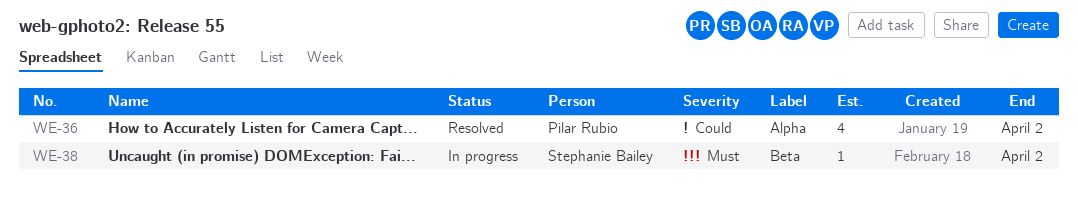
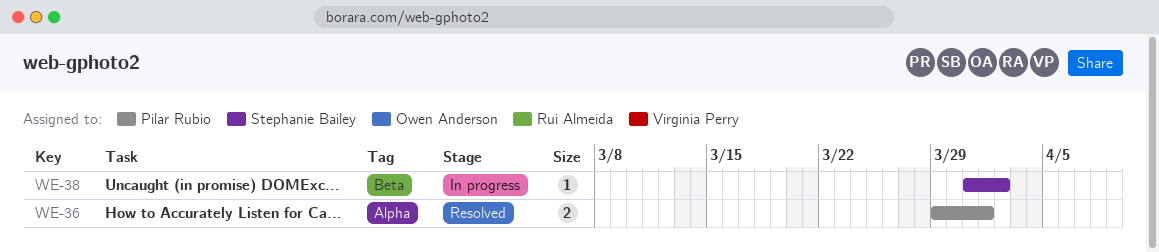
WE-36, estimate: 4 -> 2
WE-36, due: Apr 2 -> Apr 1

